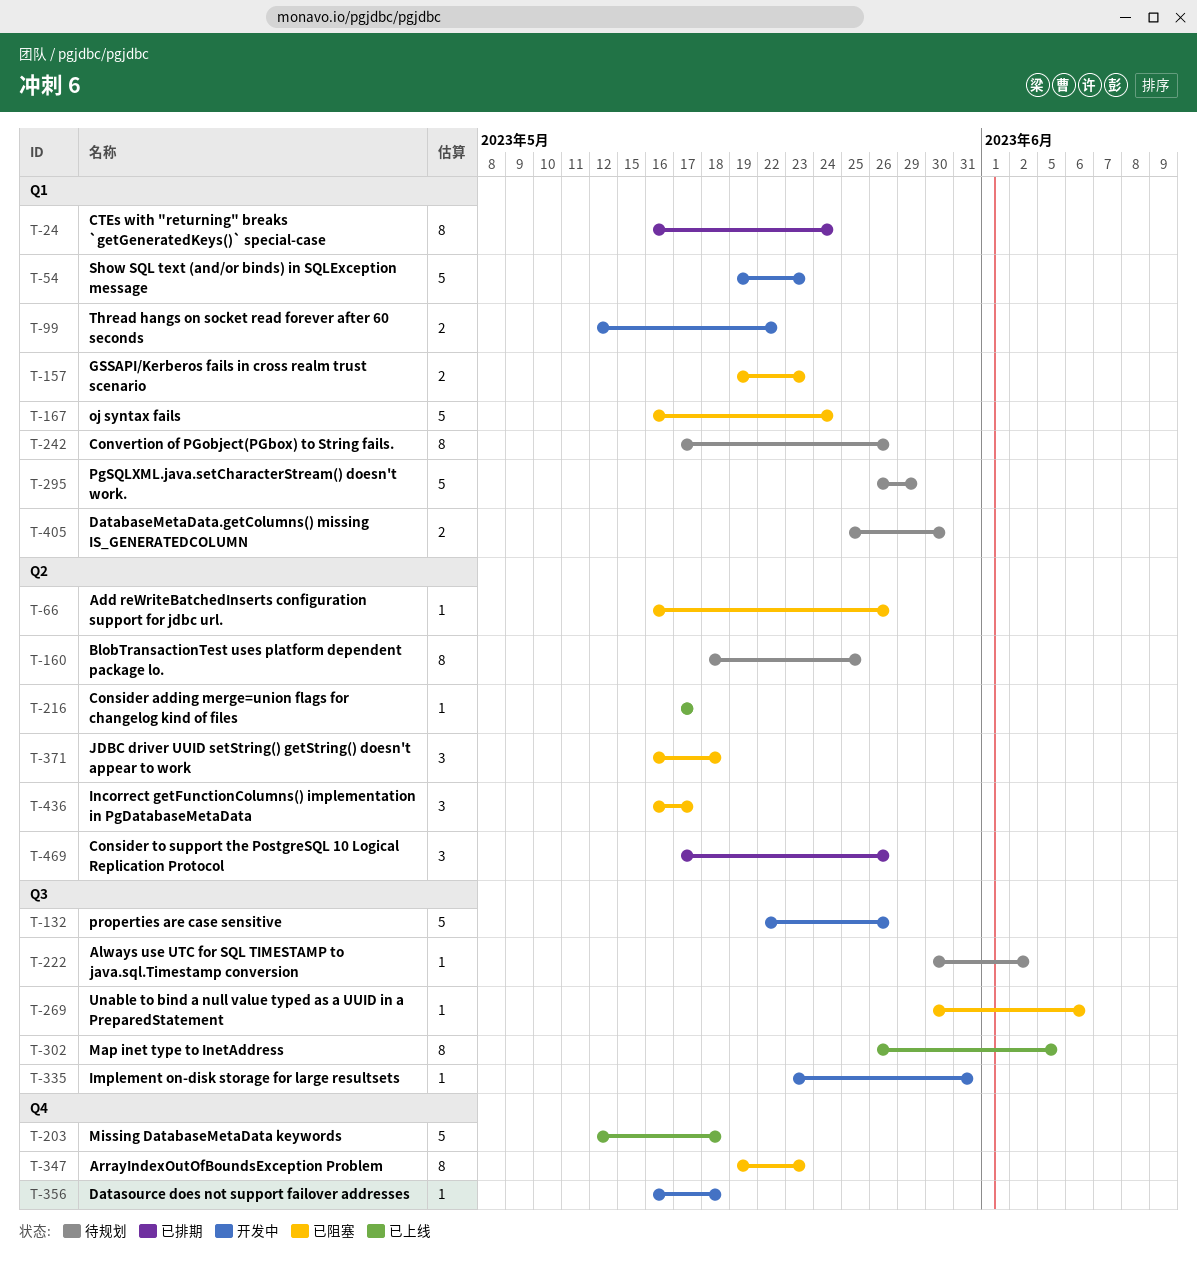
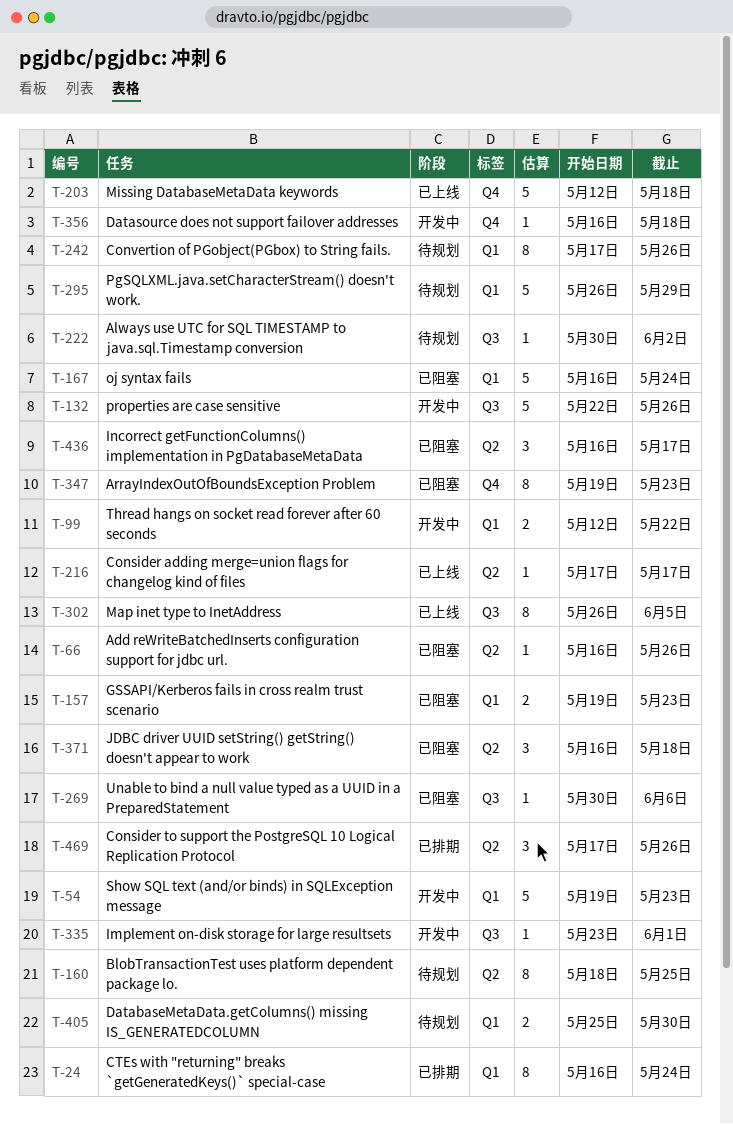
T-335, due: May 31 -> Jun 1

